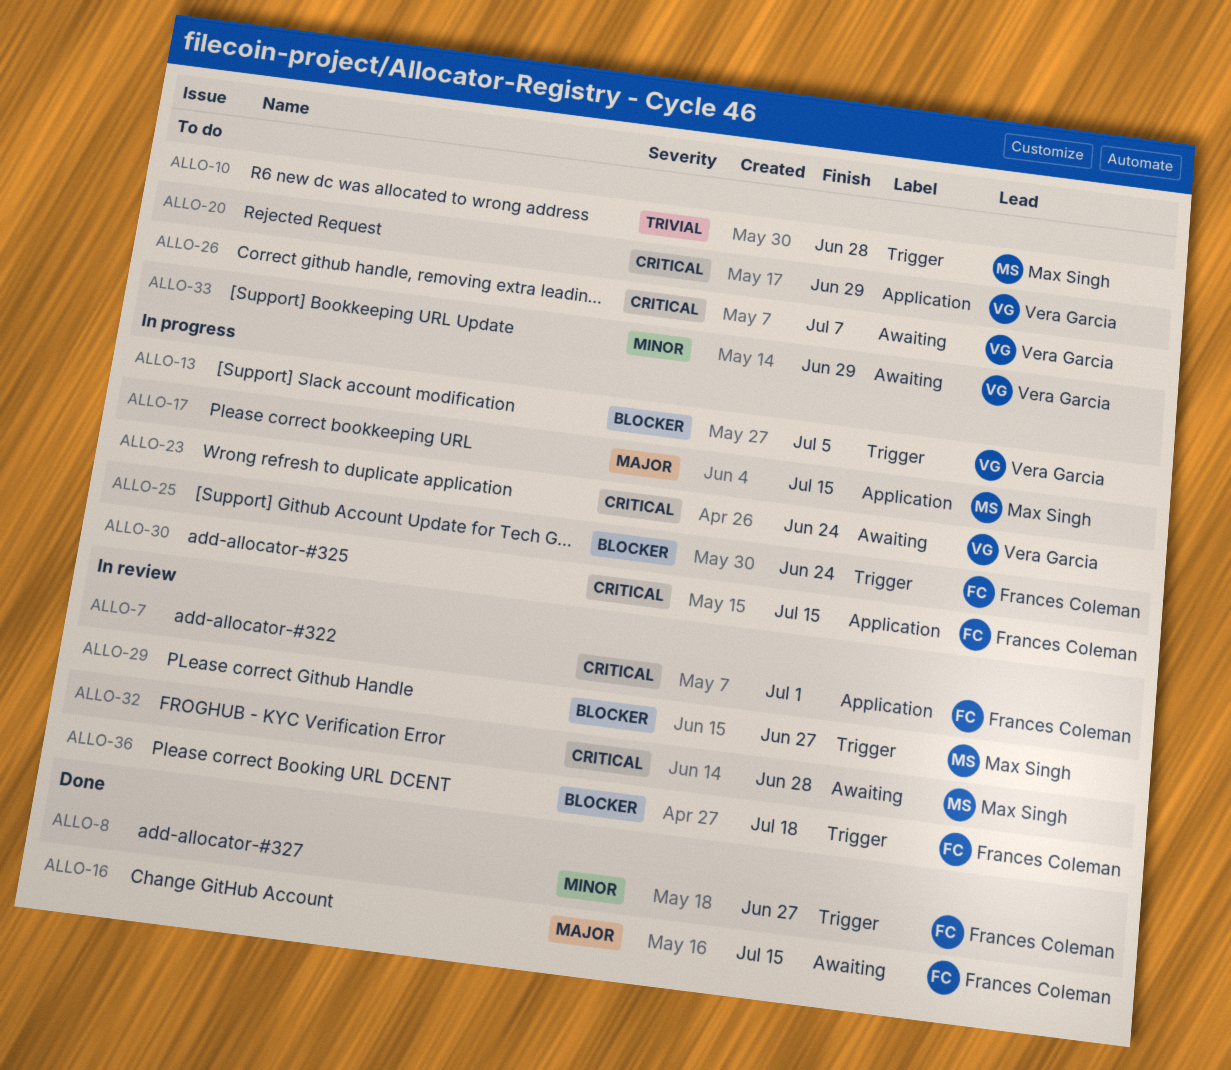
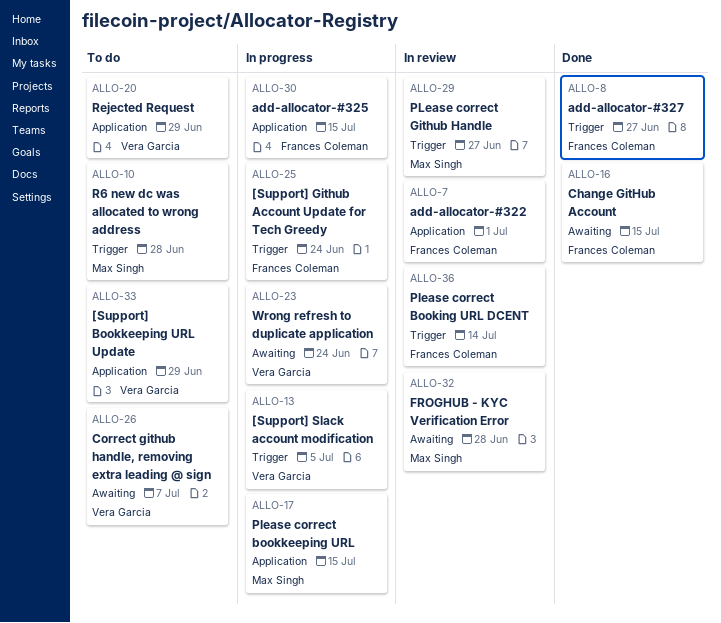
ALLO-33, label: Awaiting -> Application
ALLO-36, due: Jul 18 -> Jul 14

